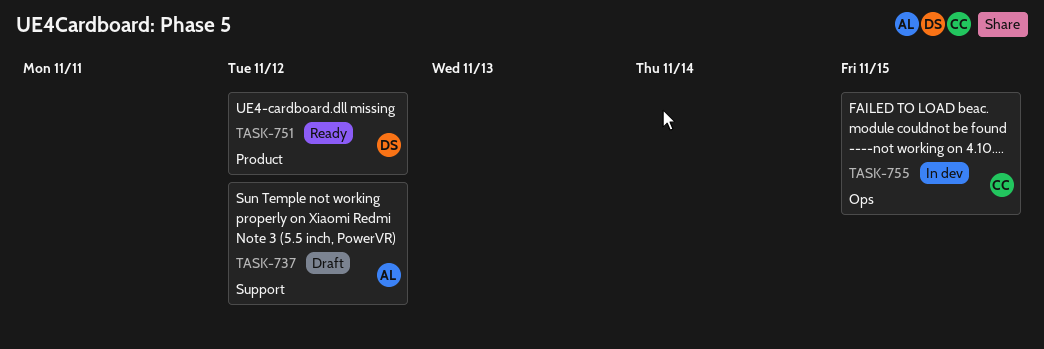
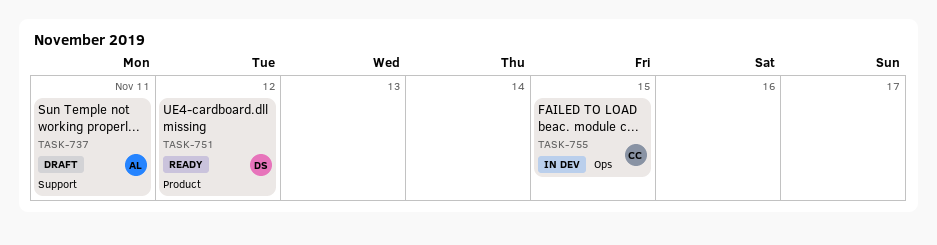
TASK-737, due: Nov 12 -> Nov 11

